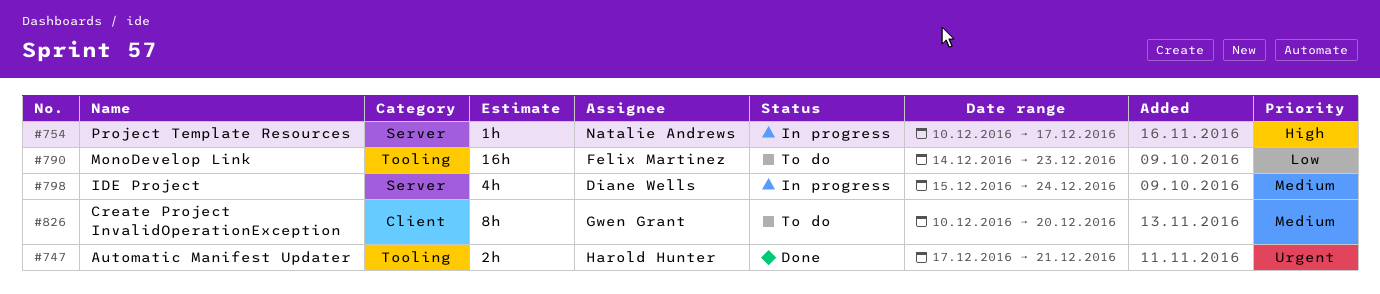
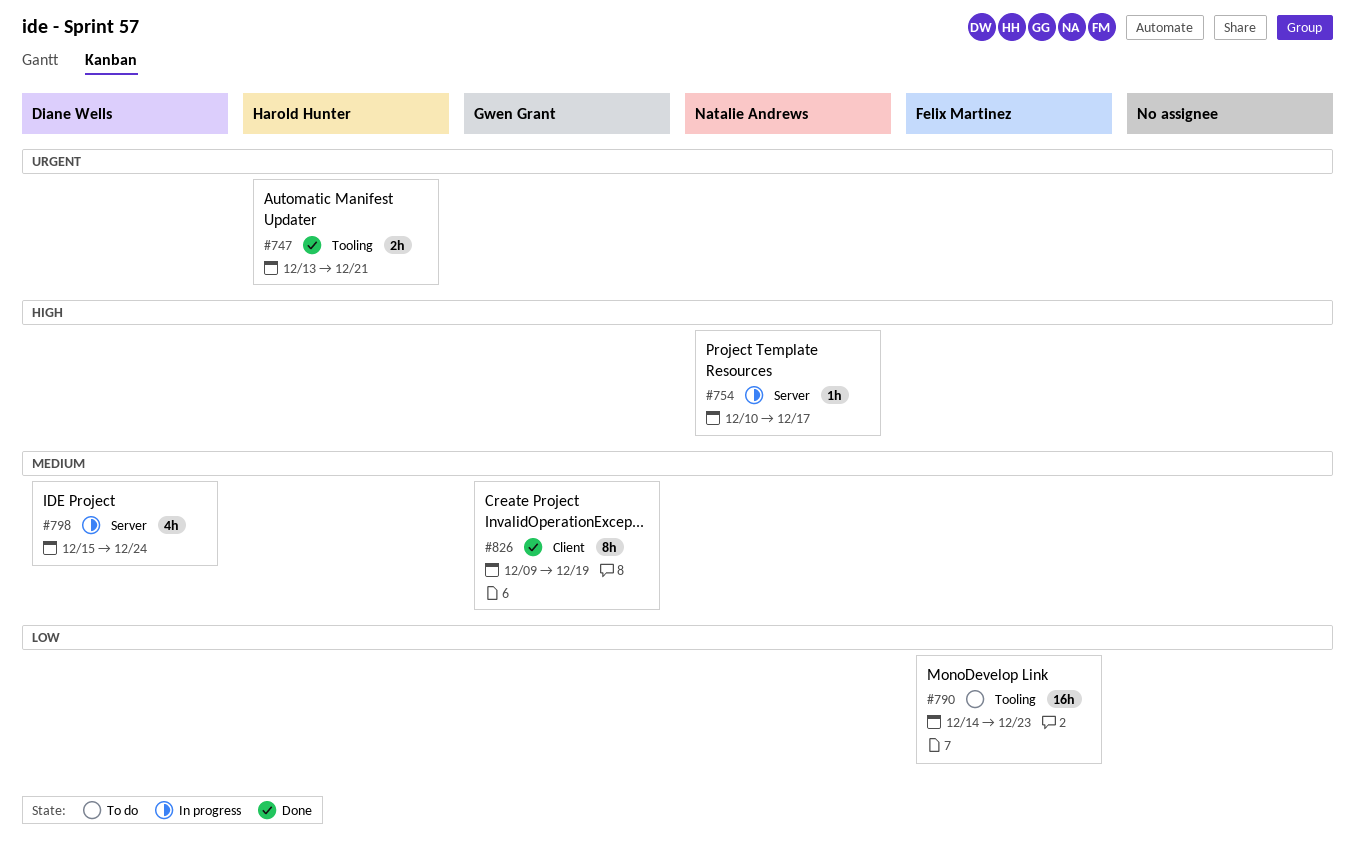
#747, start: Dec 17 -> Dec 13
#826, status: To do -> Done
#826, start: Dec 10 -> Dec 9
#826, due: Dec 20 -> Dec 19

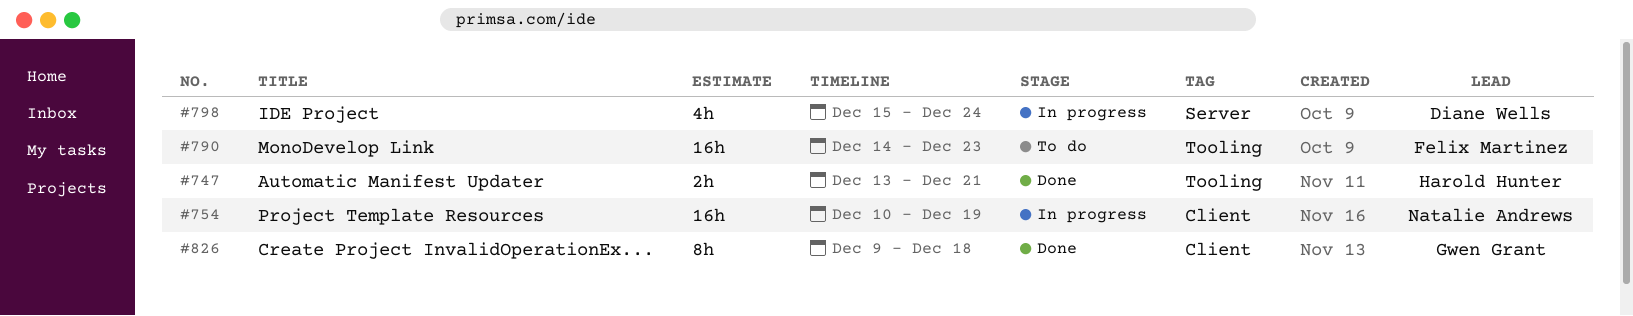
#754, label: Server -> Client
#754, estimate: 1h -> 16h
#754, due: Dec 17 -> Dec 19
#826, due: Dec 19 -> Dec 18

